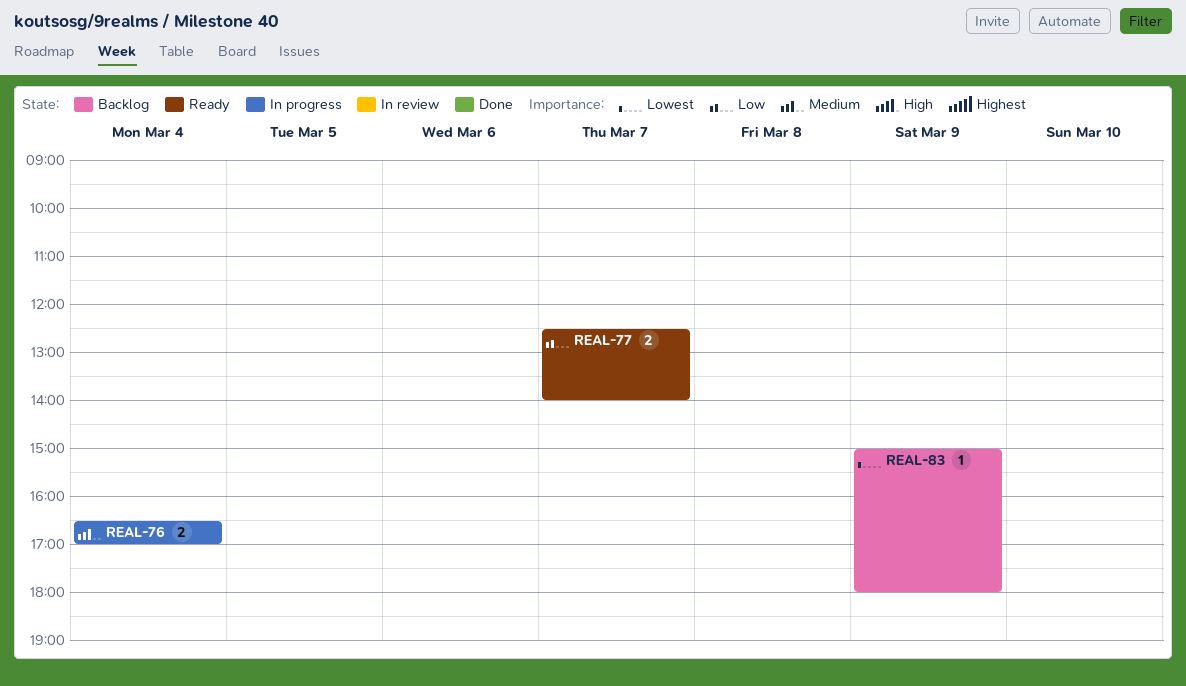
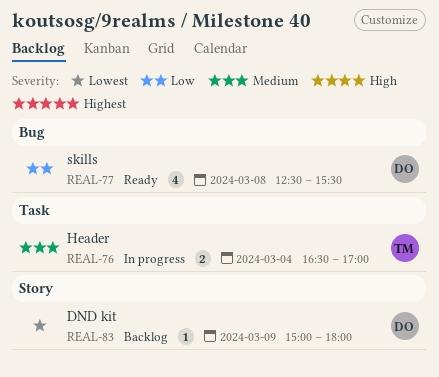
REAL-77, estimate: 2 -> 4
REAL-77, day: Mar 7 -> Mar 8
REAL-77, ends: 14:00 -> 15:30

